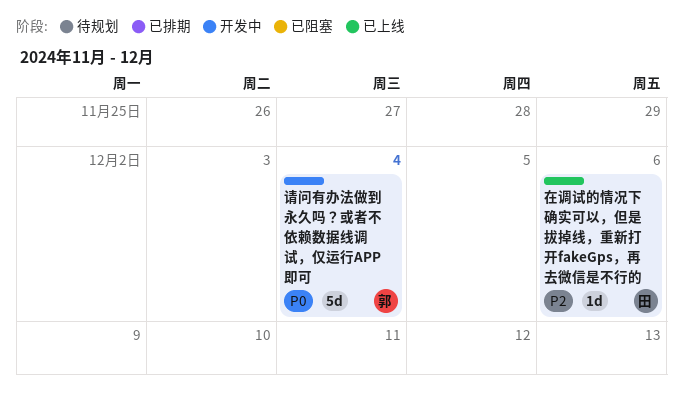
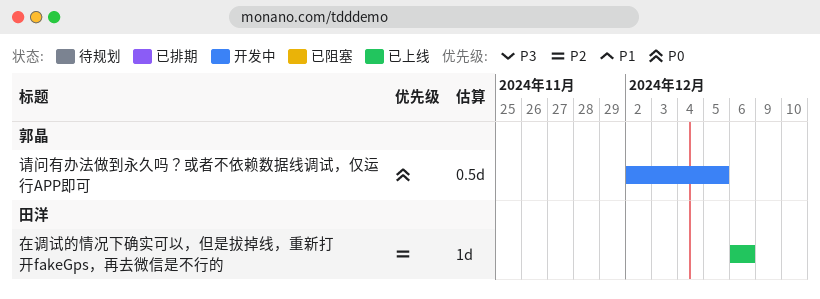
请问有办法做到永久吗？或者不依赖数据线调试，仅运行APP即可, estimate: 5d -> 0.5d
请问有办法做到永久吗？或者不依赖数据线调试，仅运行APP即可, due: Dec 4 -> Dec 5

